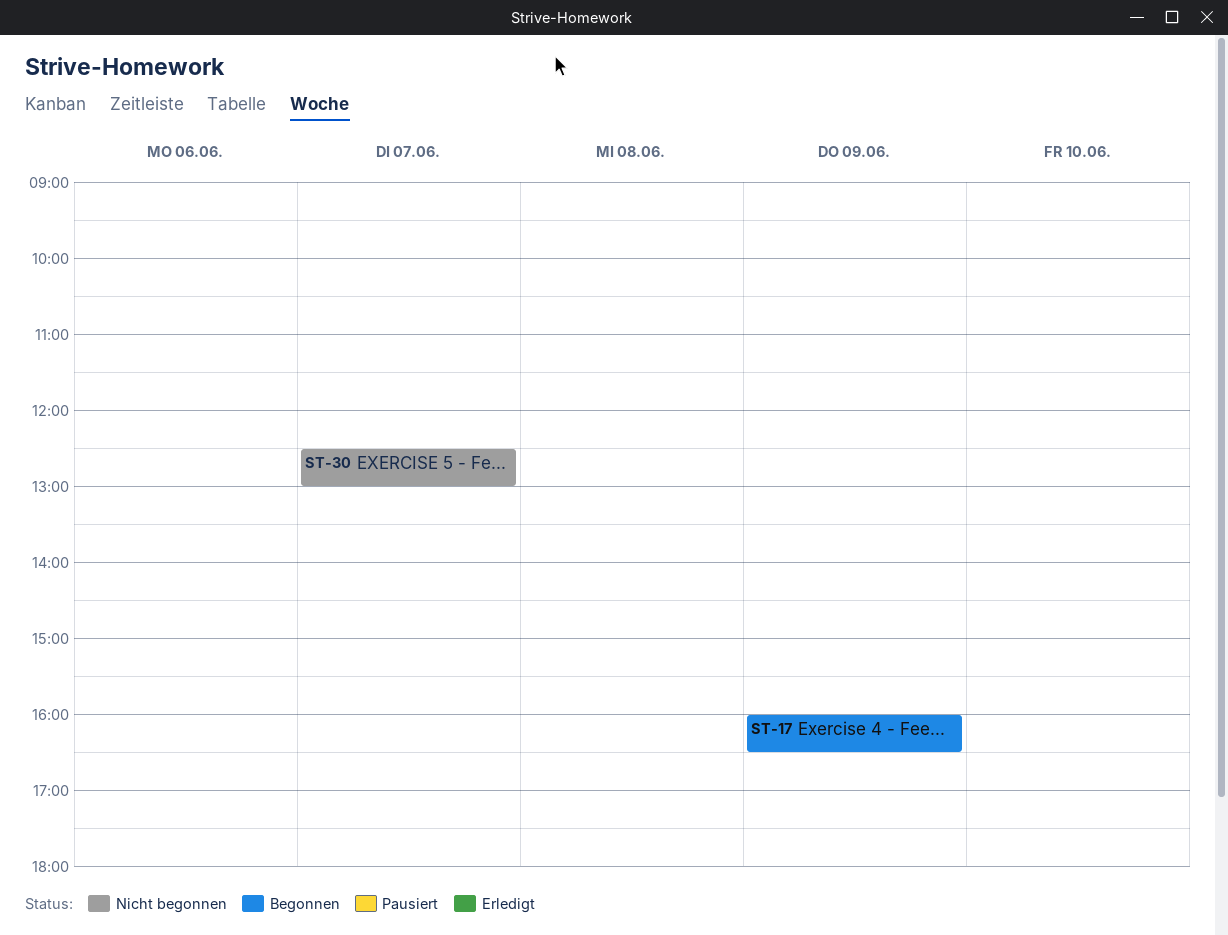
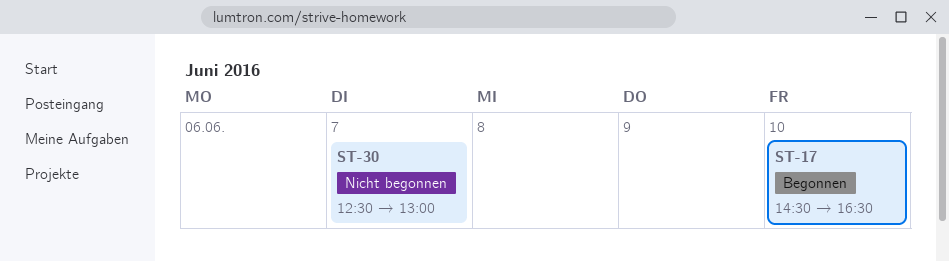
ST-17, day: Jun 9 -> Jun 10
ST-17, begins: 16:00 -> 14:30

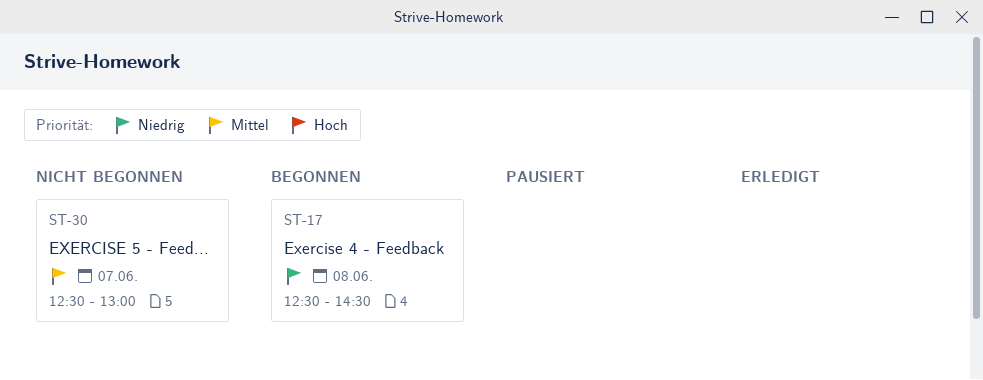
ST-17, day: Jun 10 -> Jun 8
ST-17, begins: 14:30 -> 12:30
ST-17, ends: 16:30 -> 14:30

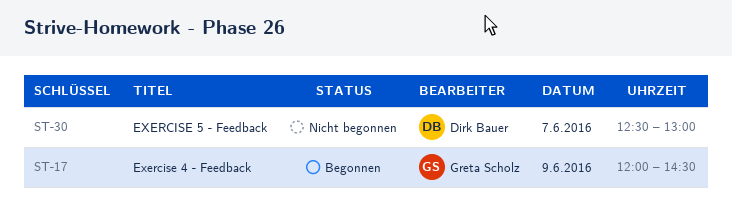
ST-17, day: Jun 8 -> Jun 9
ST-17, begins: 12:30 -> 12:00

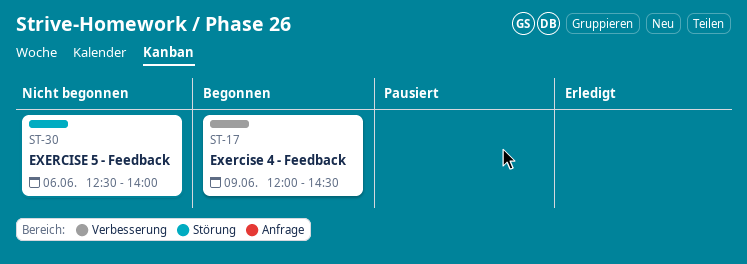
ST-30, day: Jun 7 -> Jun 6
ST-30, ends: 13:00 -> 14:00

